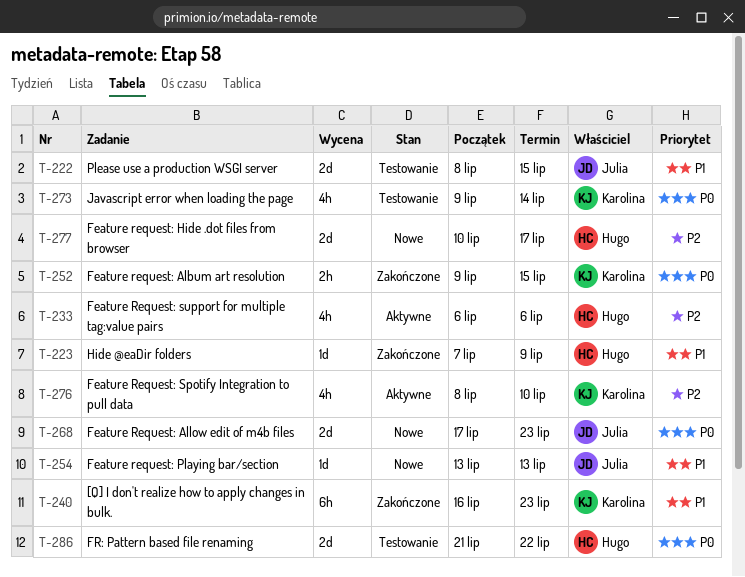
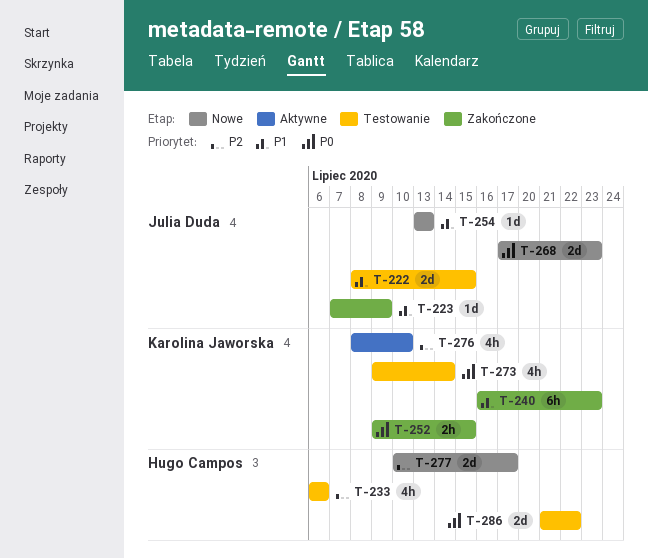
T-223, owner: Hugo Campos -> Julia Duda
T-233, status: Aktywne -> Testowanie

